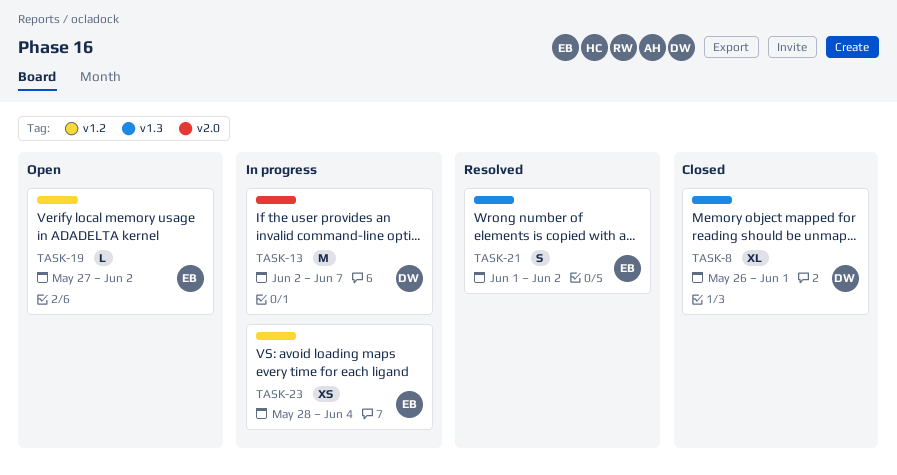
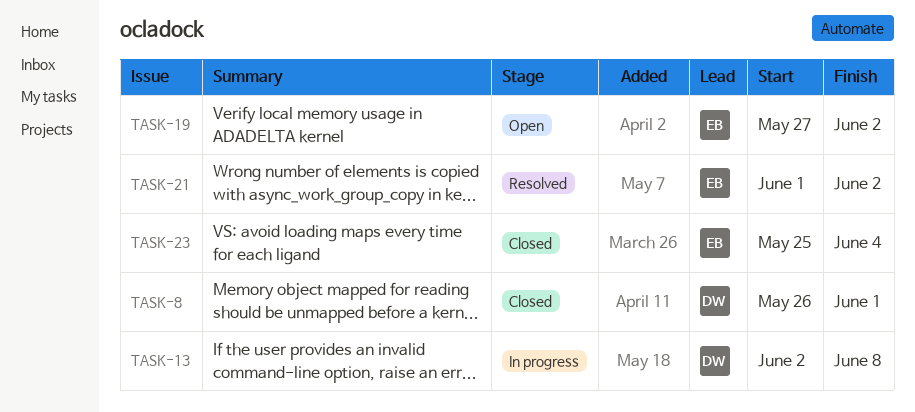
TASK-13, due: Jun 7 -> Jun 8
TASK-23, status: In progress -> Closed
TASK-23, start: May 28 -> May 25

